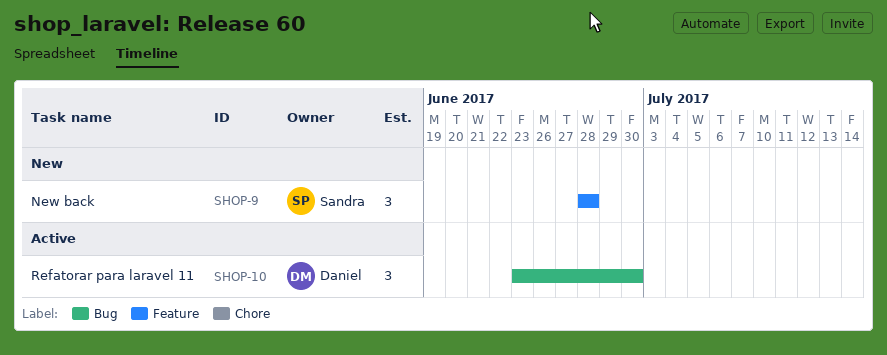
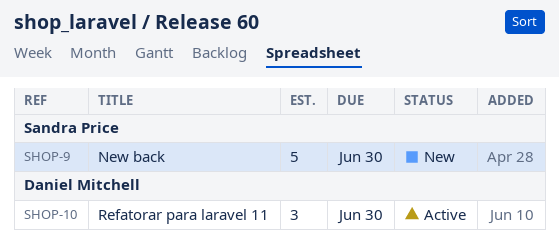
SHOP-9, estimate: 3 -> 5
SHOP-9, due: Jun 28 -> Jun 30

